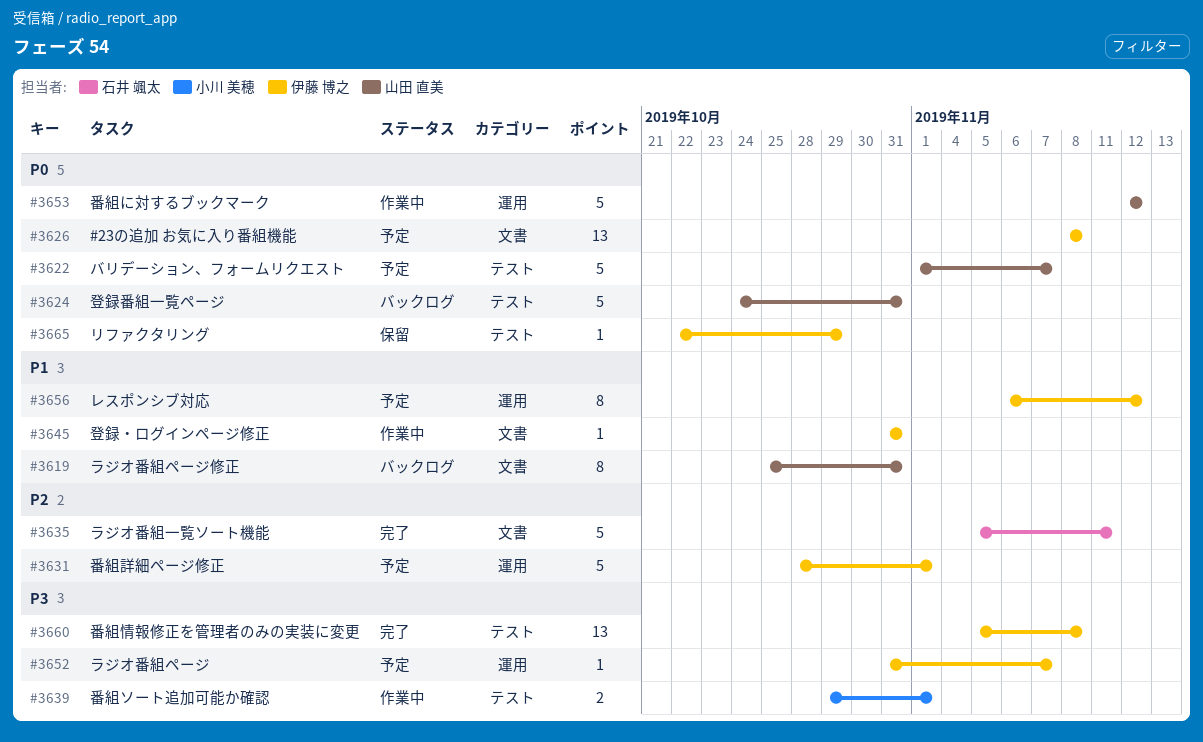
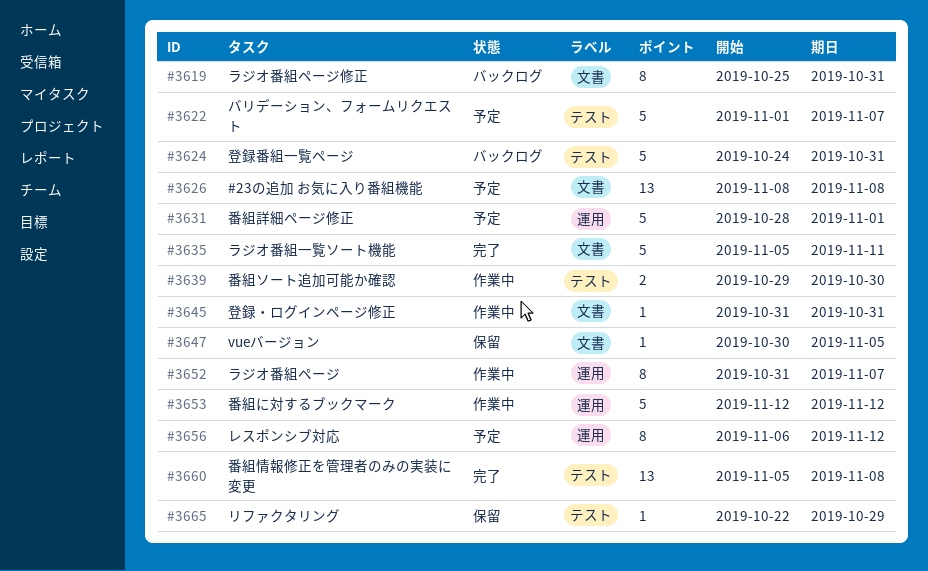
#3639, due: Nov 1 -> Oct 30
#3647: none -> present
#3652, status: 予定 -> 作業中
#3652, estimate: 1 -> 8

